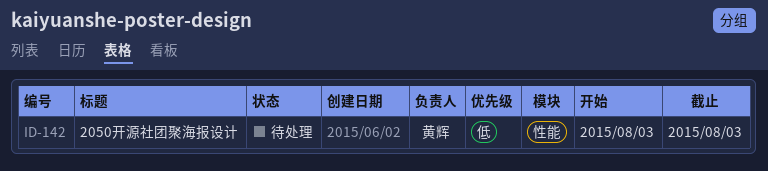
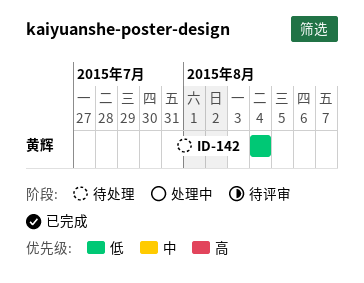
ID-142, start: Aug 3 -> Aug 4
ID-142, due: Aug 3 -> Aug 4

